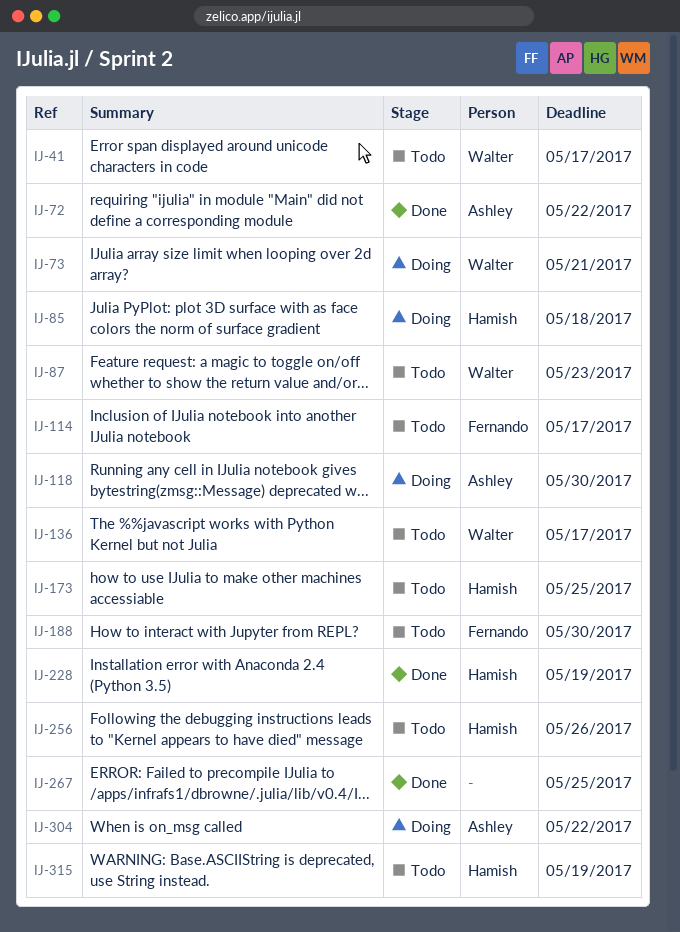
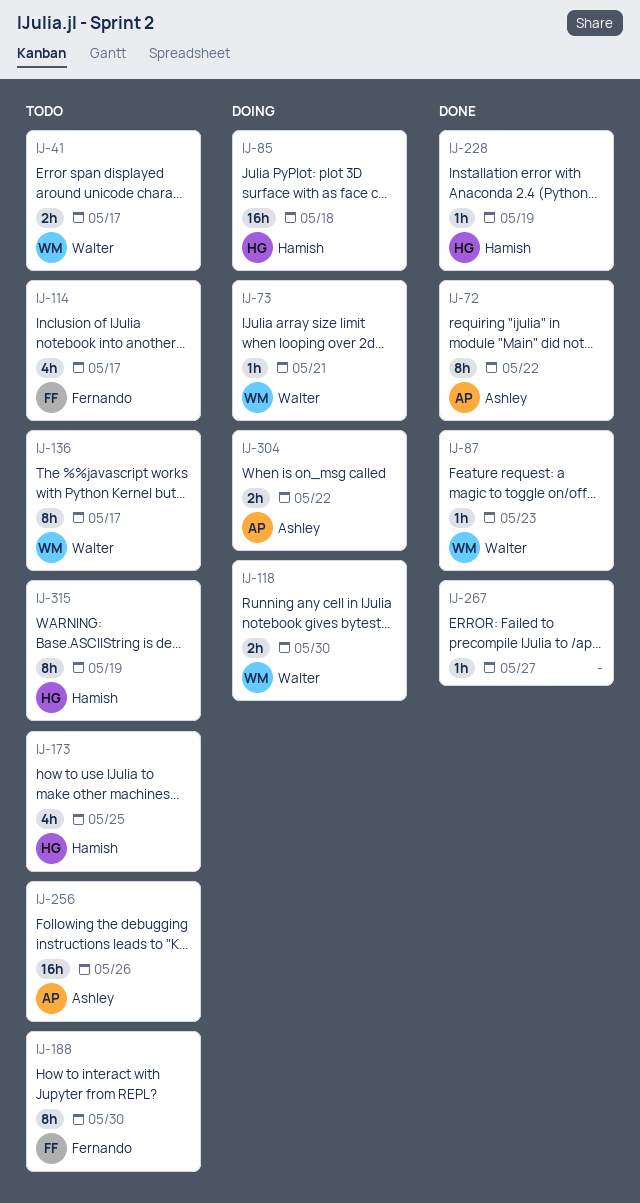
IJ-87, status: Todo -> Done
IJ-118, owner: Ashley -> Walter
IJ-256, owner: Hamish -> Ashley
IJ-267, due: May 25 -> May 27

